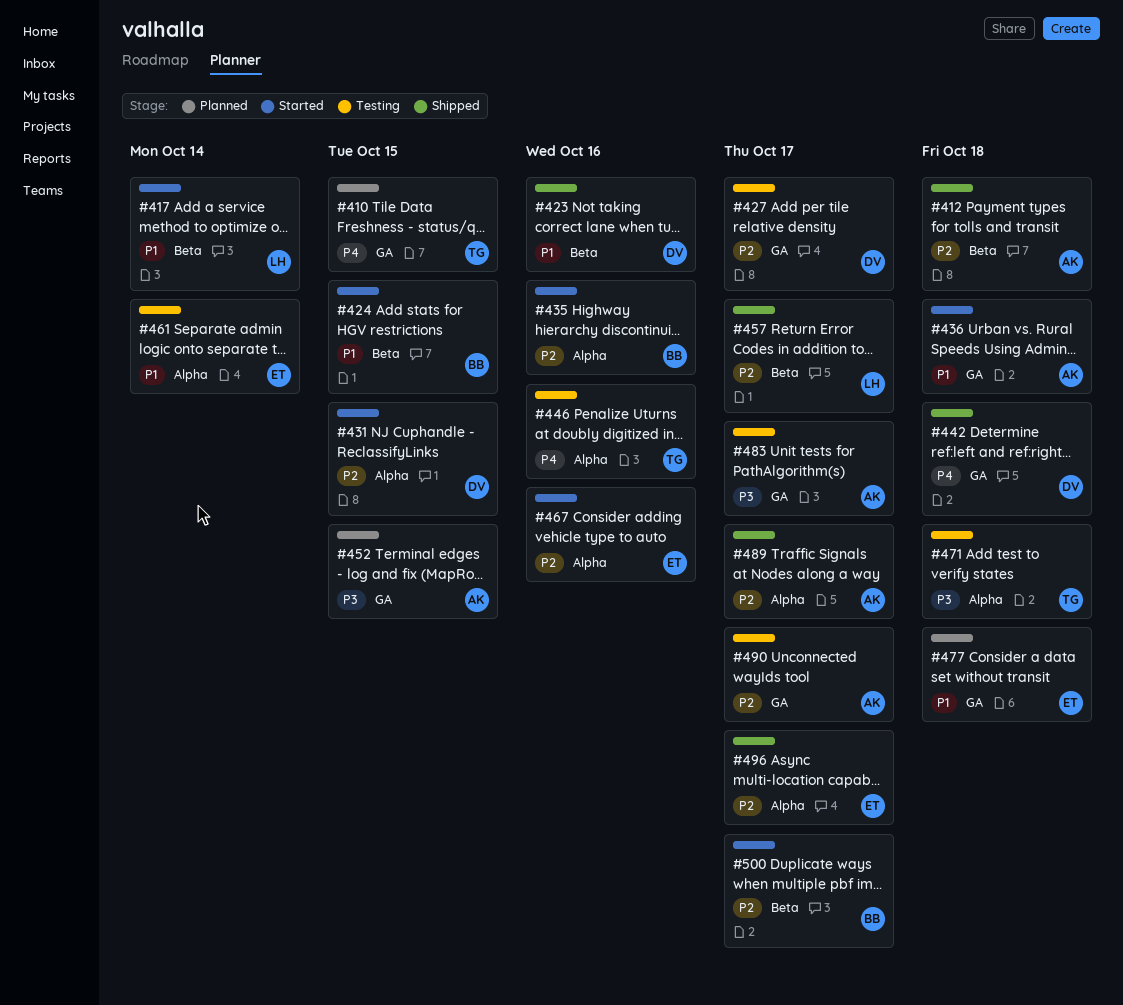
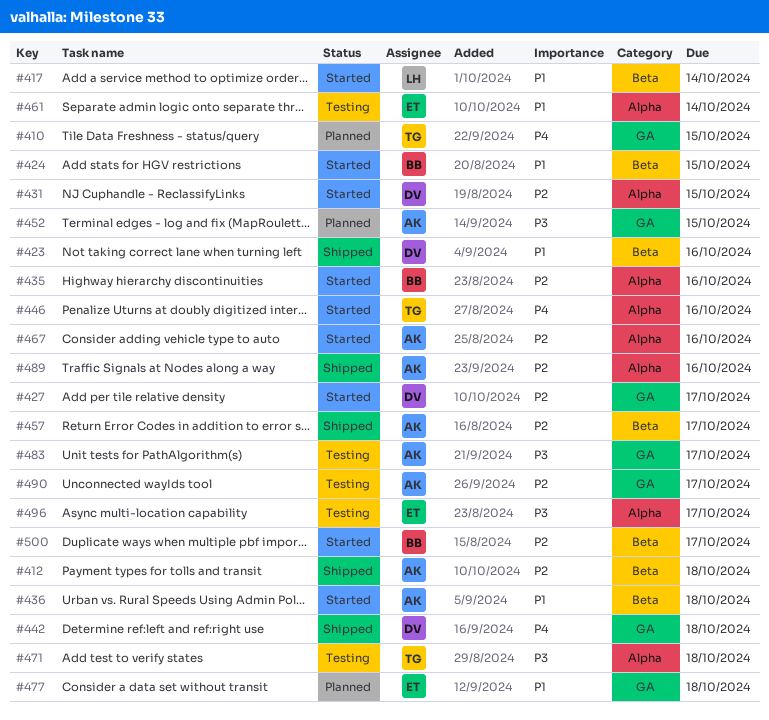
#427, status: Testing -> Started
#436, label: GA -> Beta
#446, status: Testing -> Started
#457, owner: LH -> AK
#467, owner: ET -> AK
#489, due: Oct 17 -> Oct 16
#496, status: Shipped -> Testing
#496, priority: P2 -> P3

